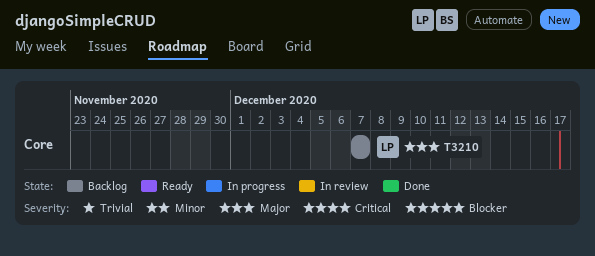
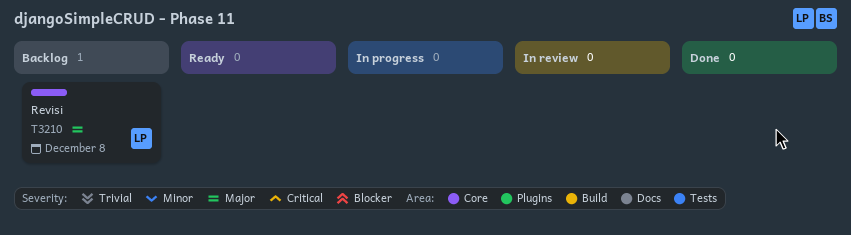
T3210, due: Dec 7 -> Dec 8

